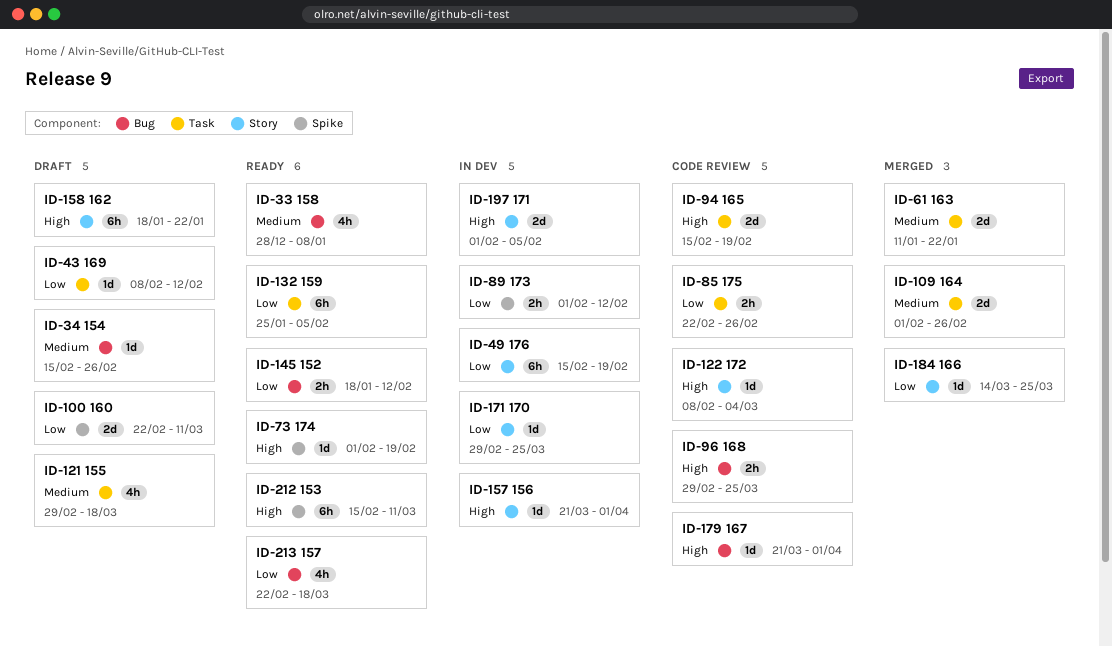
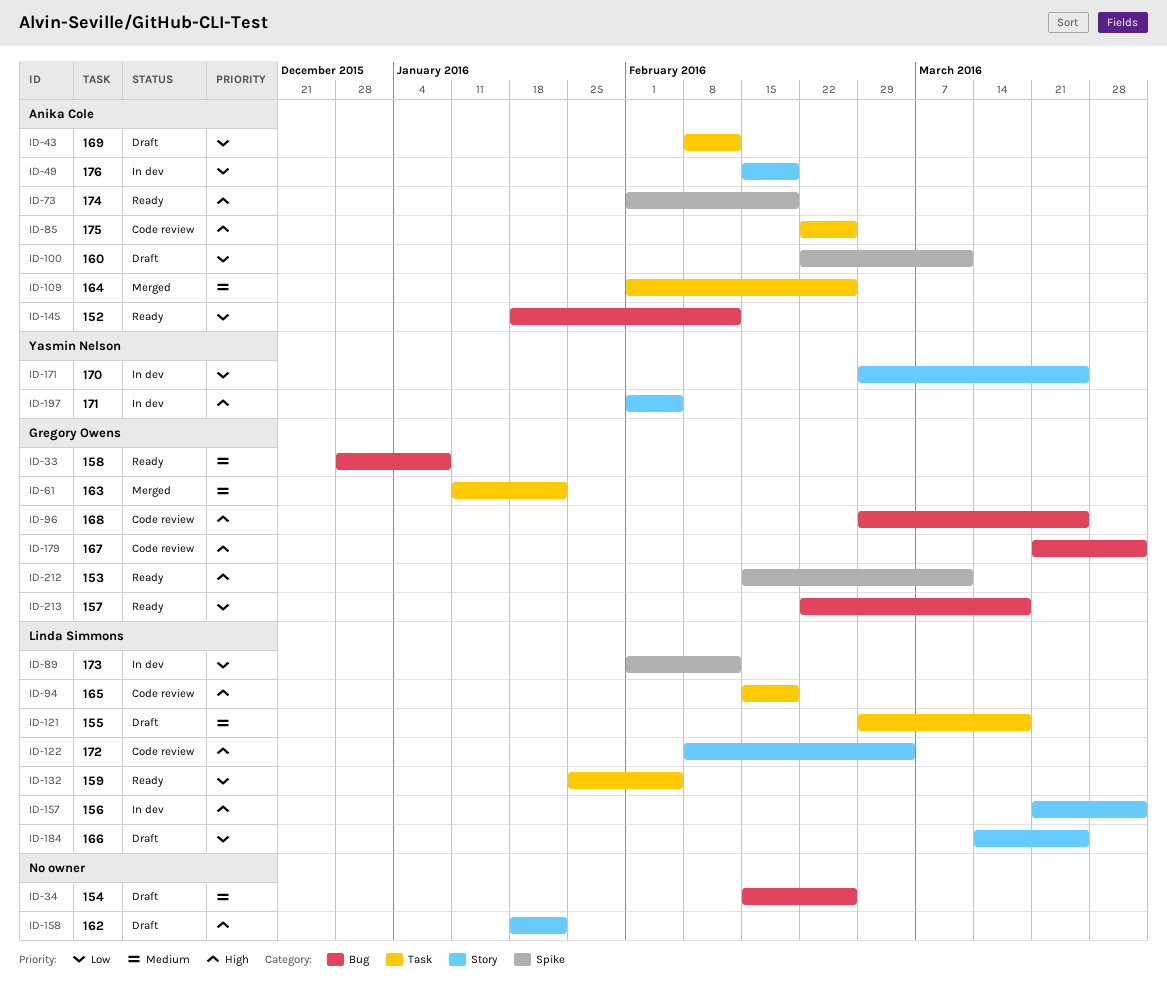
ID-85, priority: Low -> High
ID-184, status: Merged -> Draft

